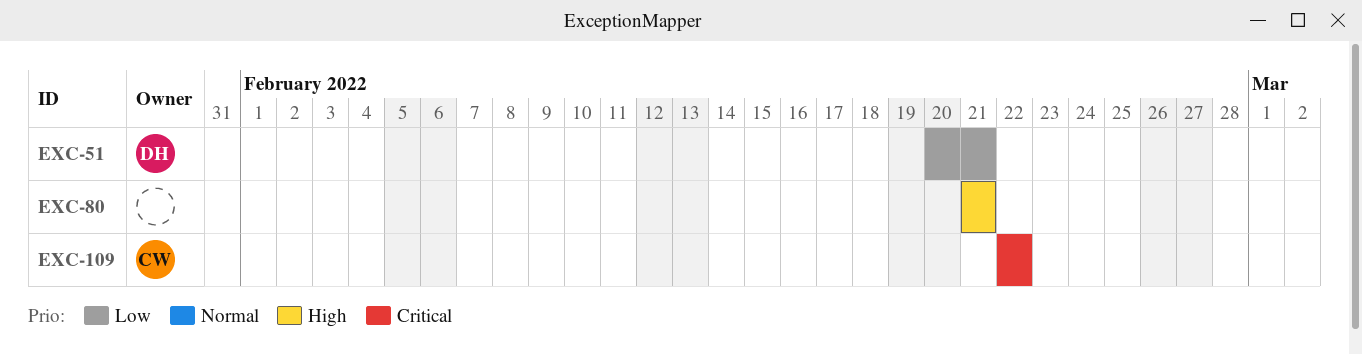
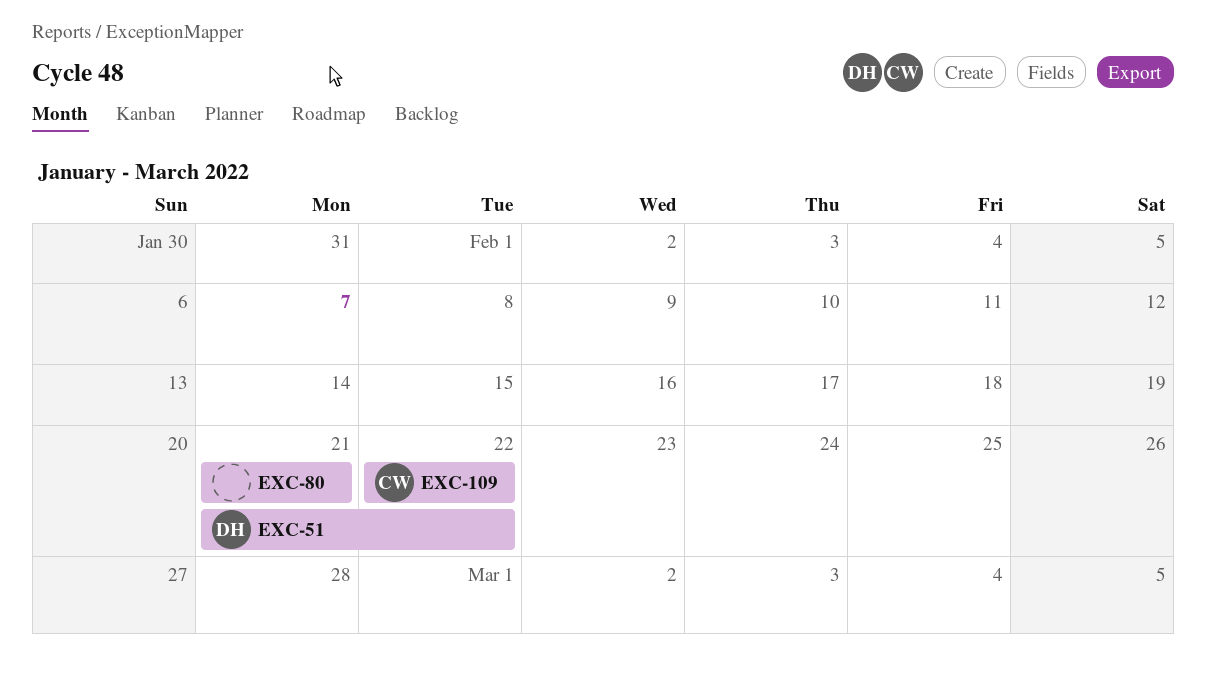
EXC-51, start: Feb 20 -> Feb 21
EXC-51, due: Feb 21 -> Feb 22

